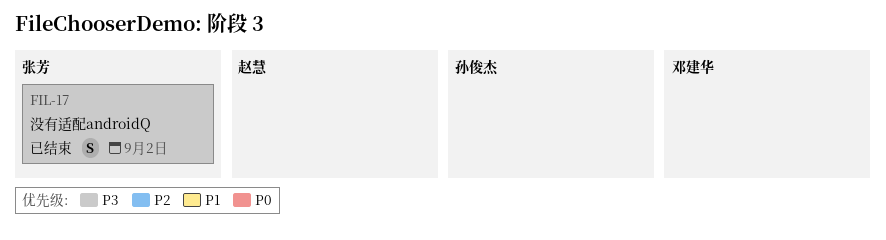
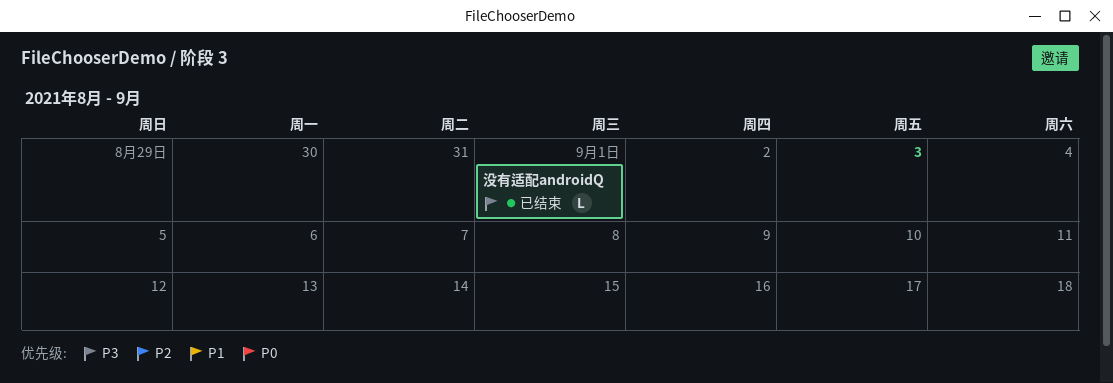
没有适配androidQ, estimate: S -> L
没有适配androidQ, due: Sep 2 -> Sep 1

